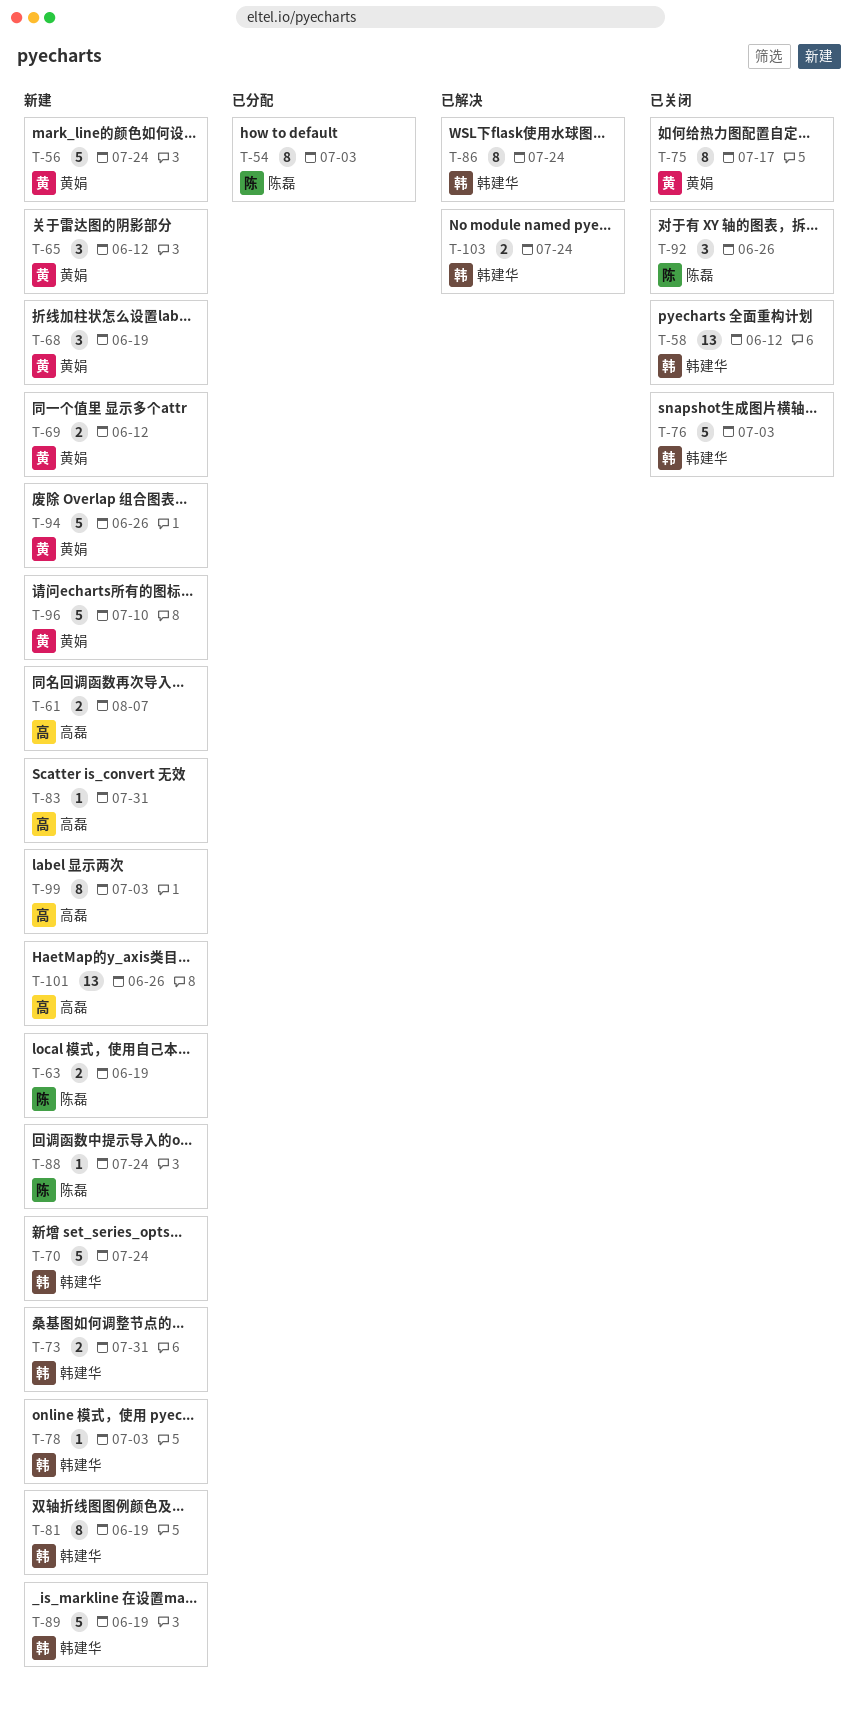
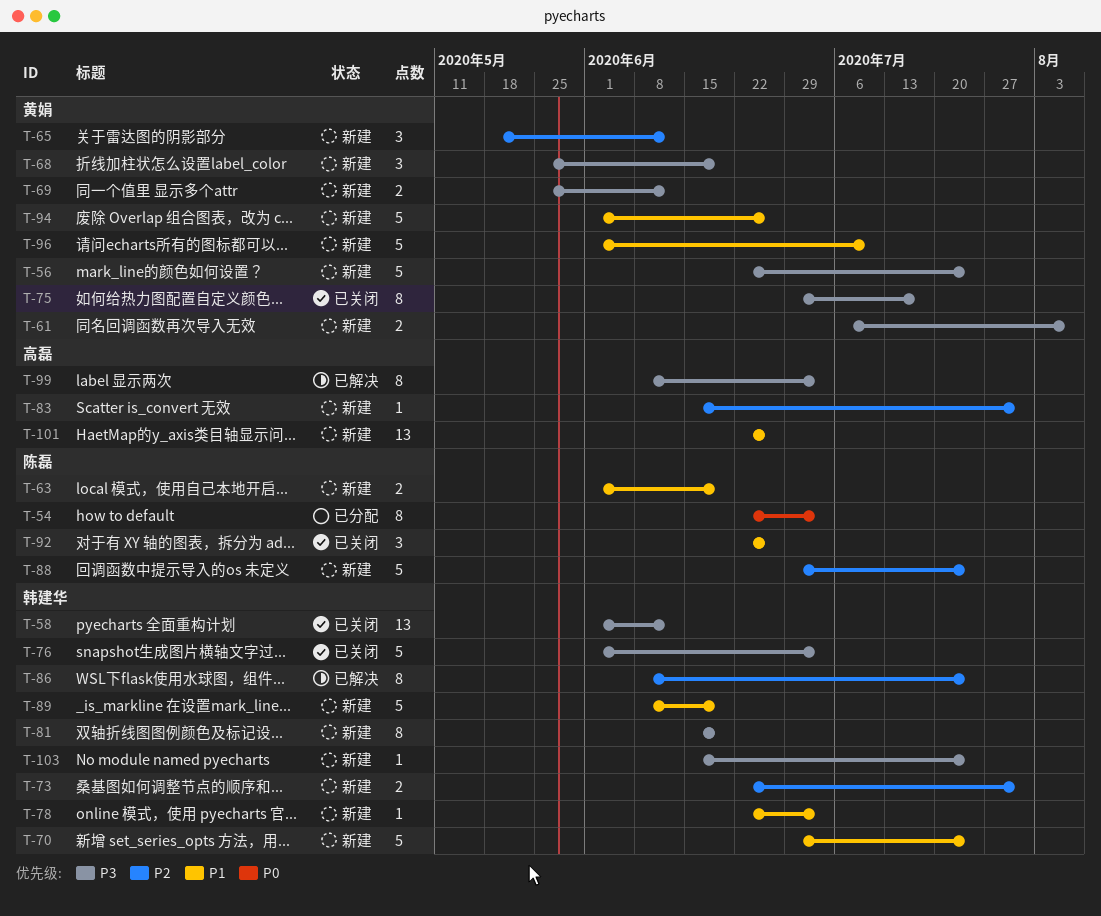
T-61, owner: 高磊 -> 黄娟
T-88, estimate: 1 -> 5
T-99, status: 新建 -> 已解决
T-103, status: 已解决 -> 新建
T-103, estimate: 2 -> 1

